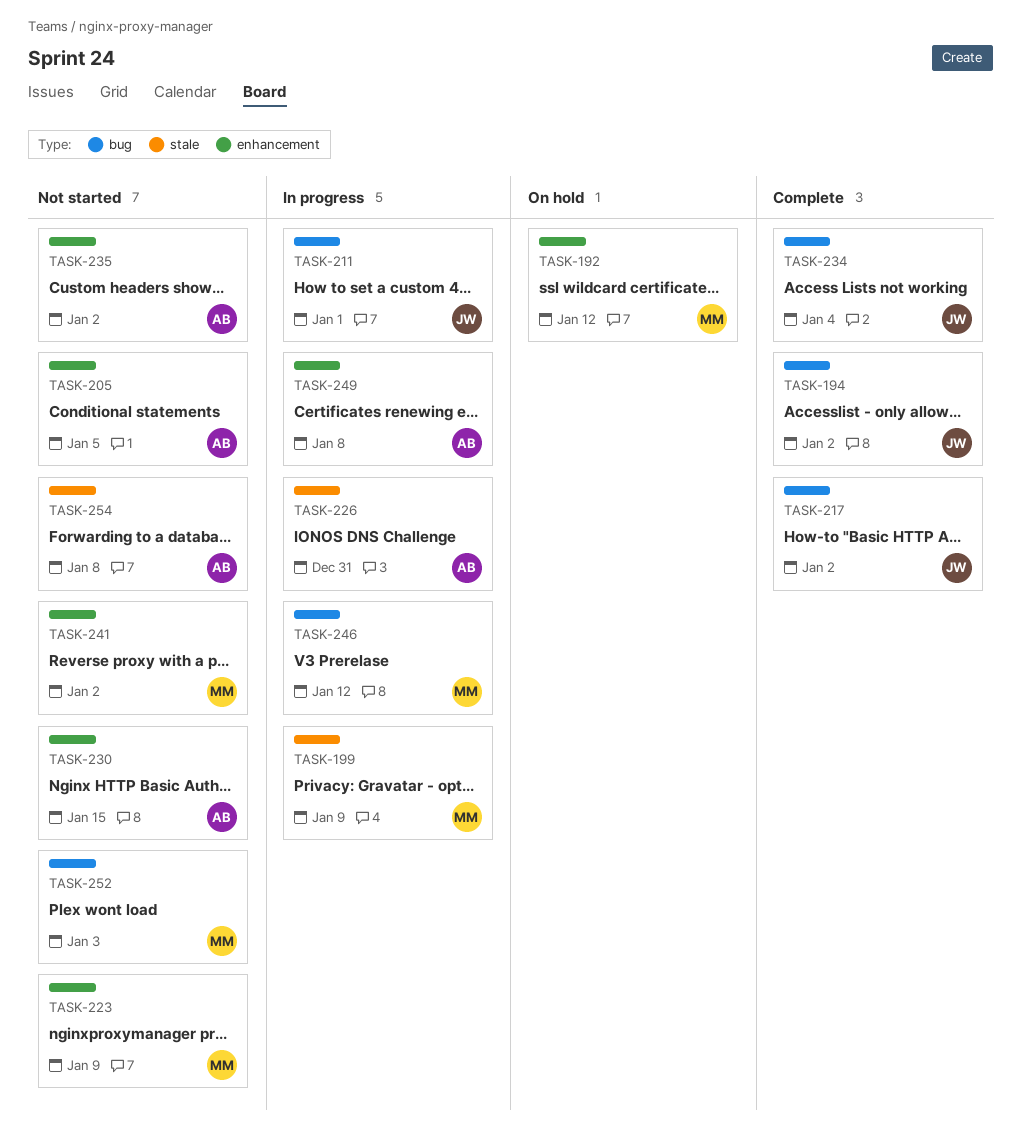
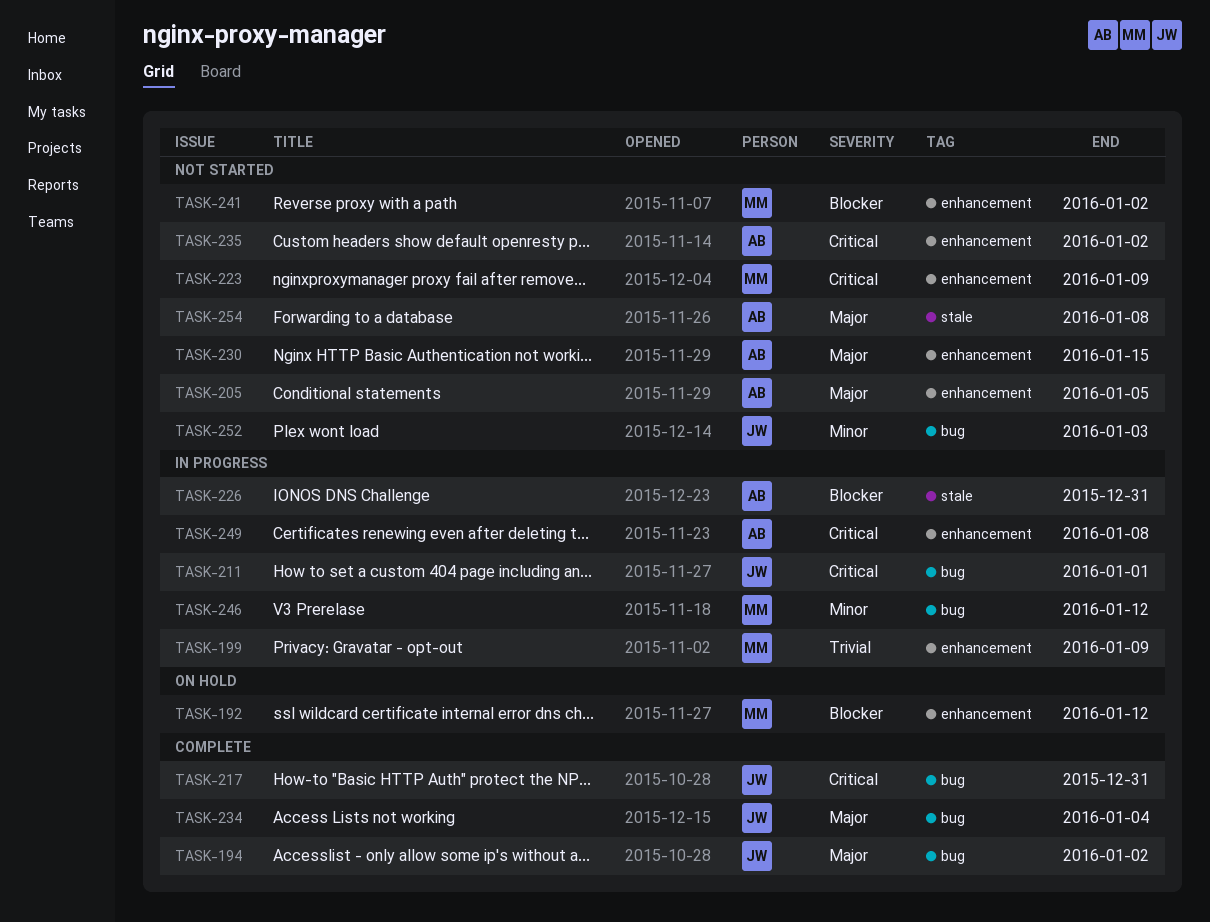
TASK-199, label: stale -> enhancement
TASK-217, due: Jan 2 -> Dec 31
TASK-252, owner: MM -> JW

